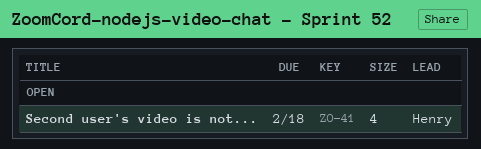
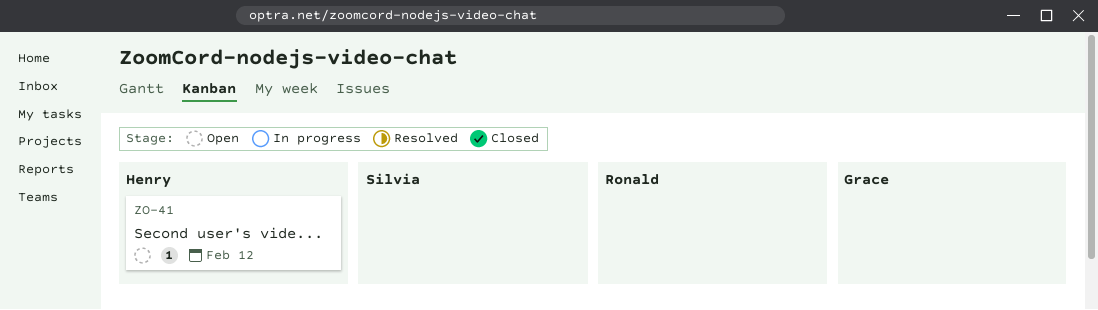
ZO-41, estimate: 4 -> 1
ZO-41, due: Feb 18 -> Feb 12

